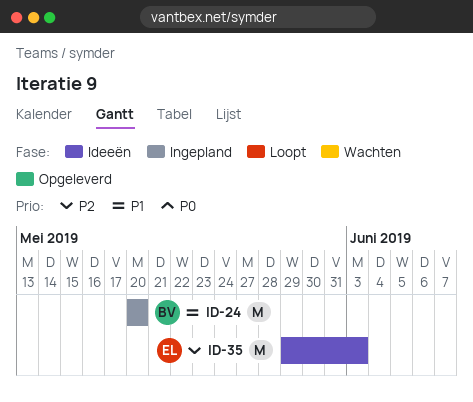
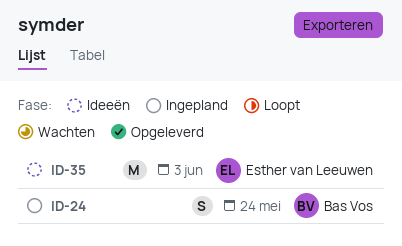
ID-24, estimate: M -> S
ID-24, due: May 20 -> May 24

